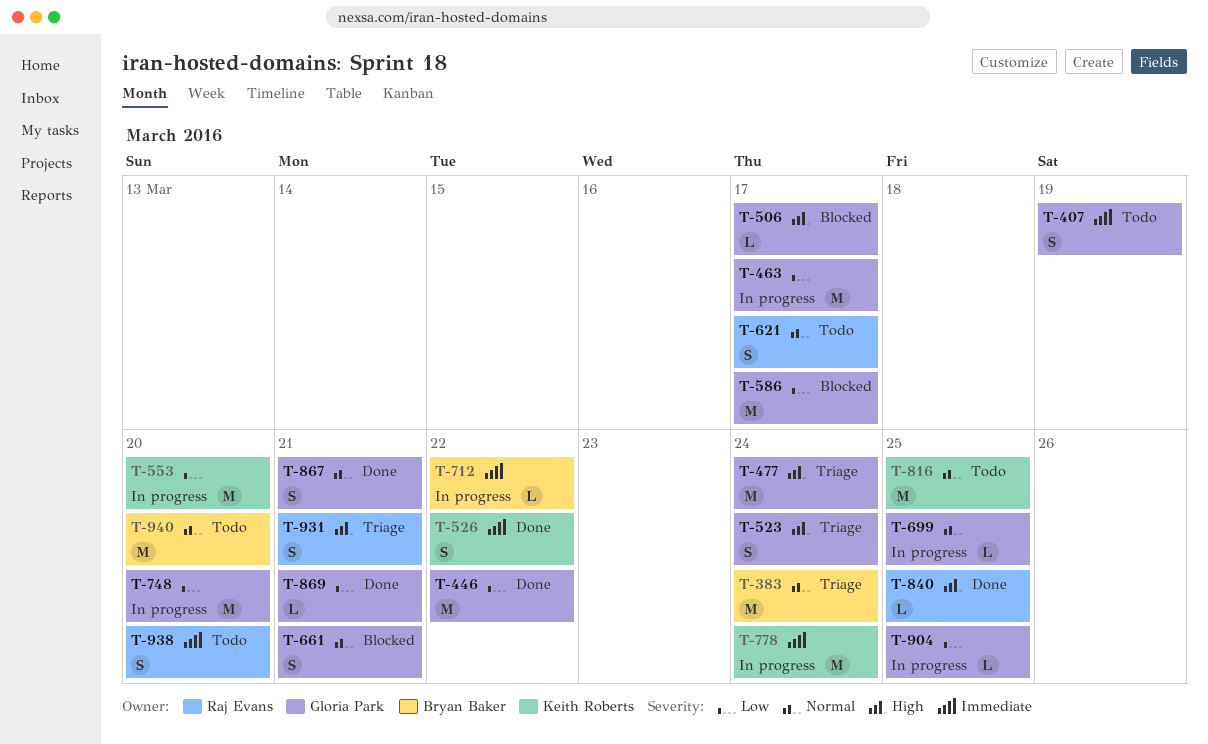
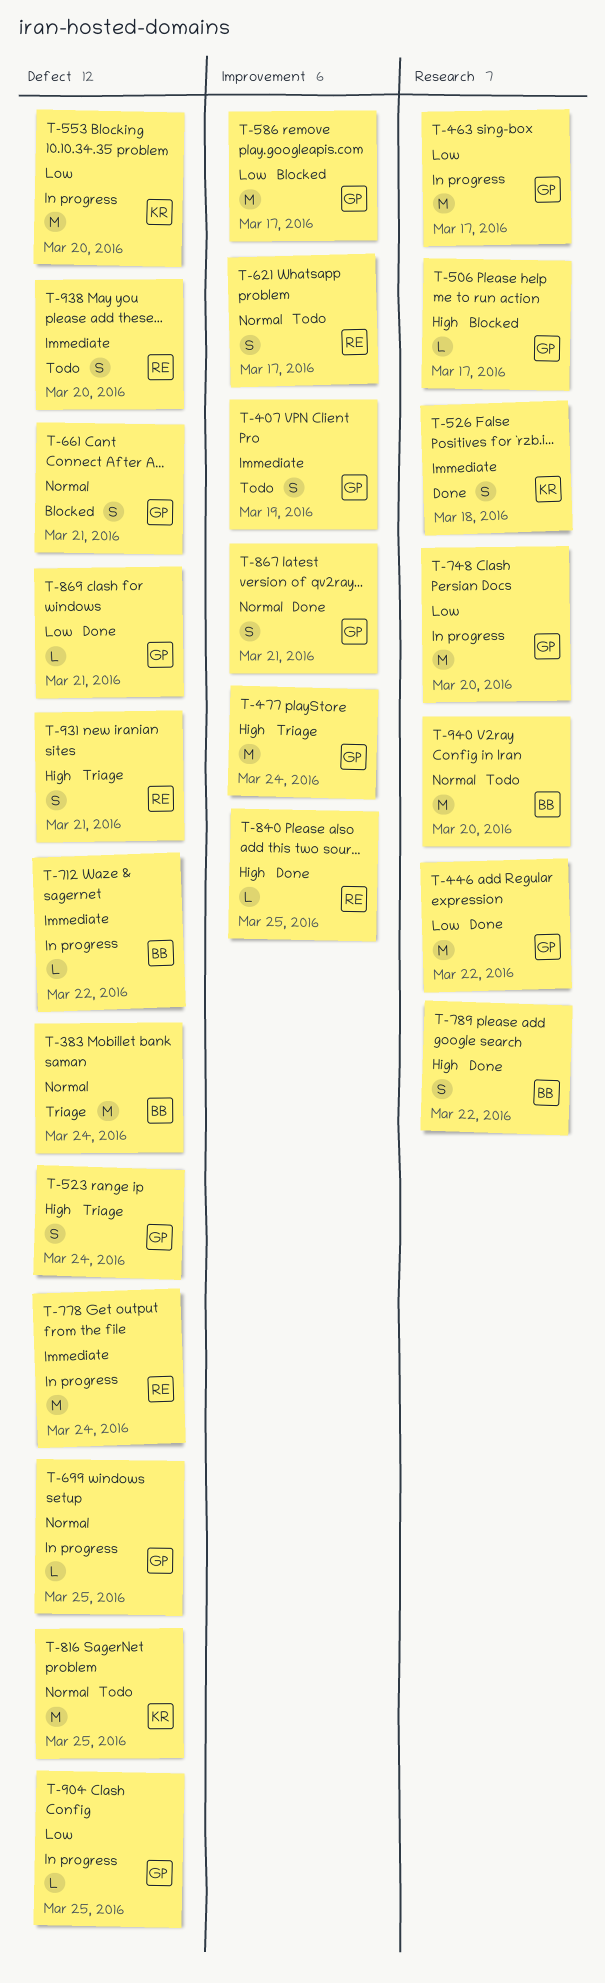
T-526, due: Mar 22 -> Mar 18
T-778, owner: Keith Roberts -> Raj Evans
T-789: none -> present

